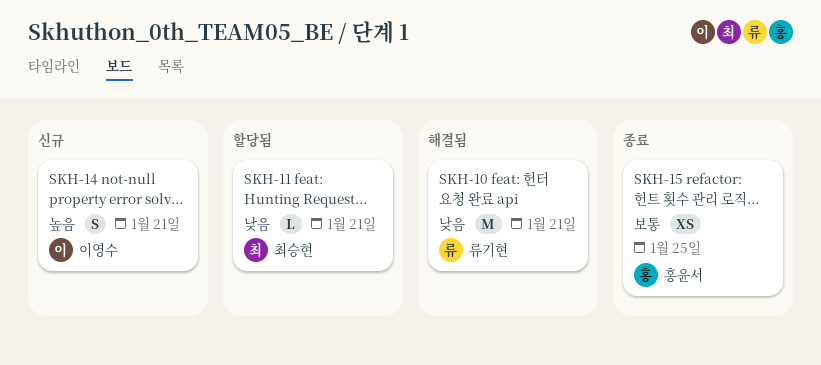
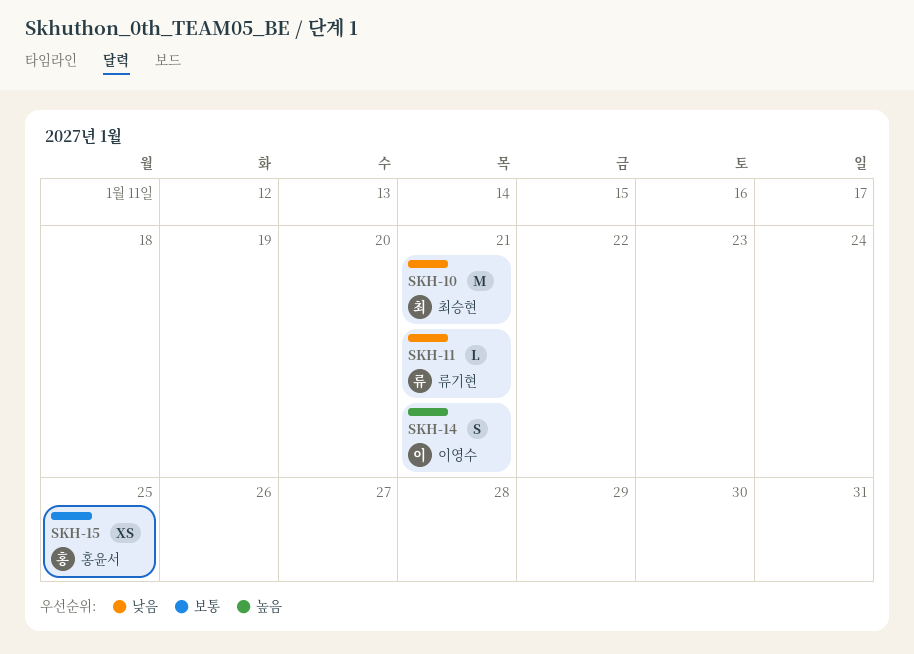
SKH-10, owner: 류기현 -> 최승현
SKH-11, owner: 최승현 -> 류기현

